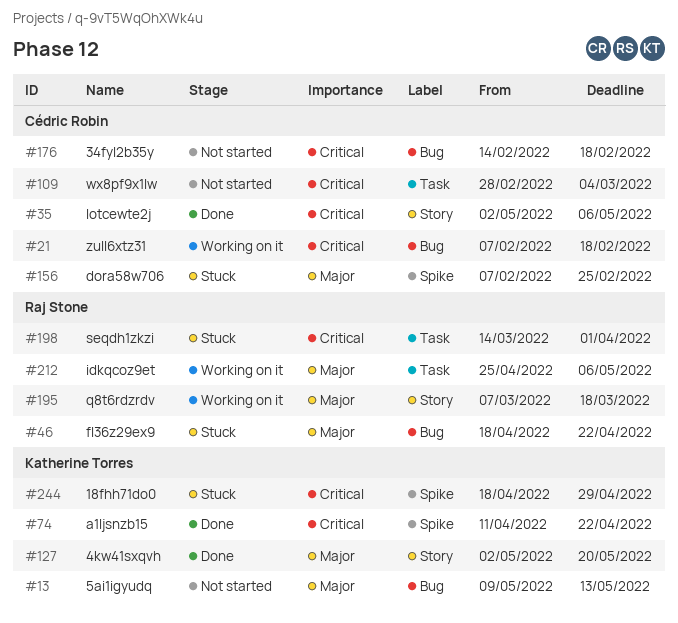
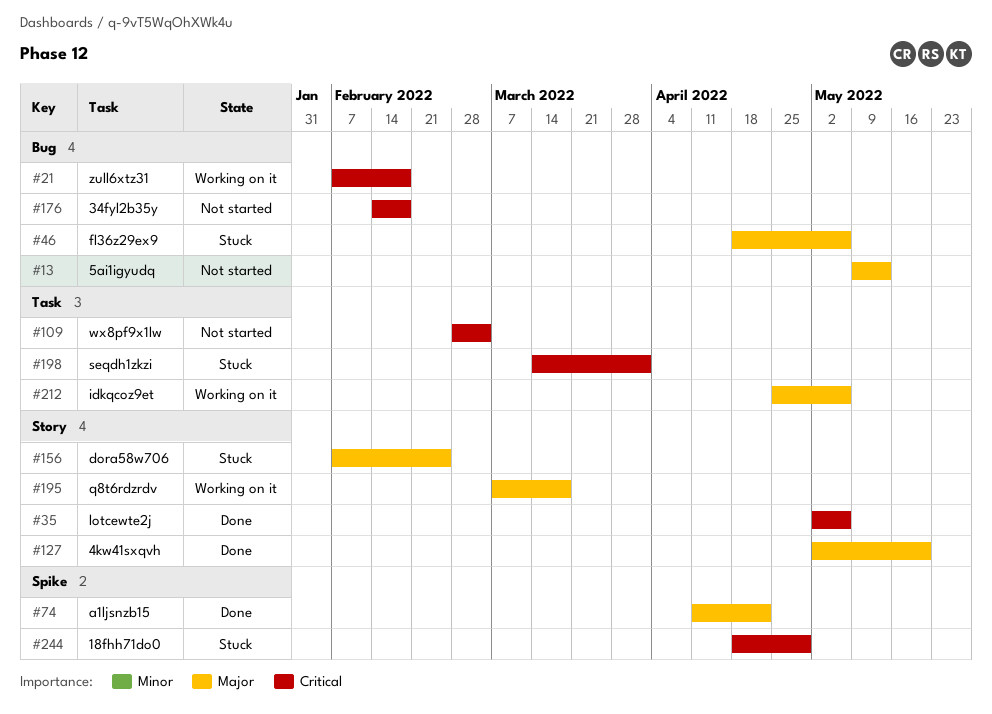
#46, due: Apr 22 -> May 6
#74, priority: Critical -> Major
#156, label: Spike -> Story

